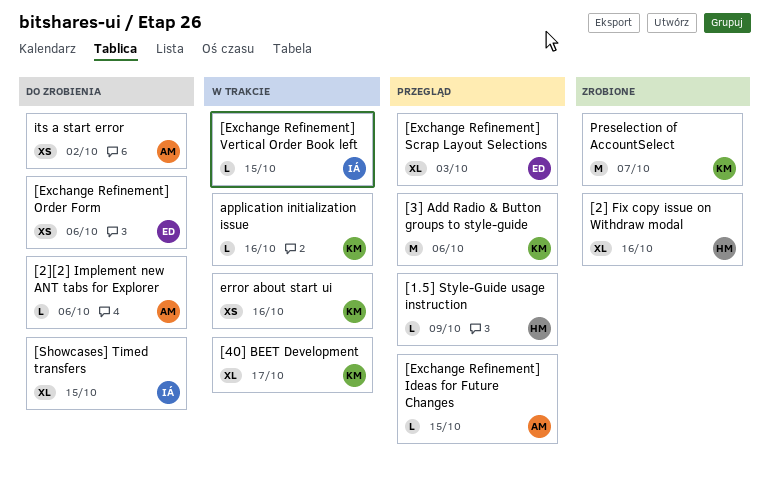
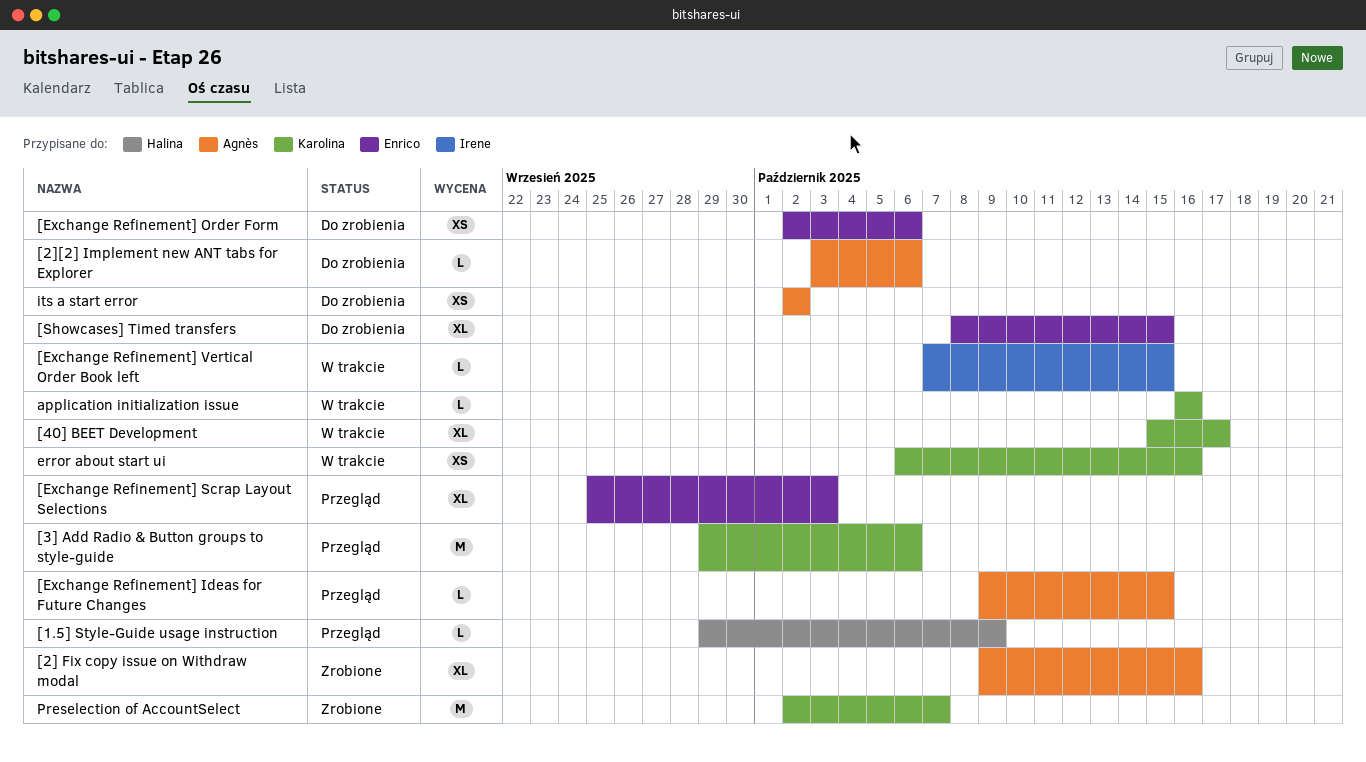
[2] Fix copy issue on Withdraw modal, owner: Halina -> Agnès
[Showcases] Timed transfers, owner: Irene -> Enrico

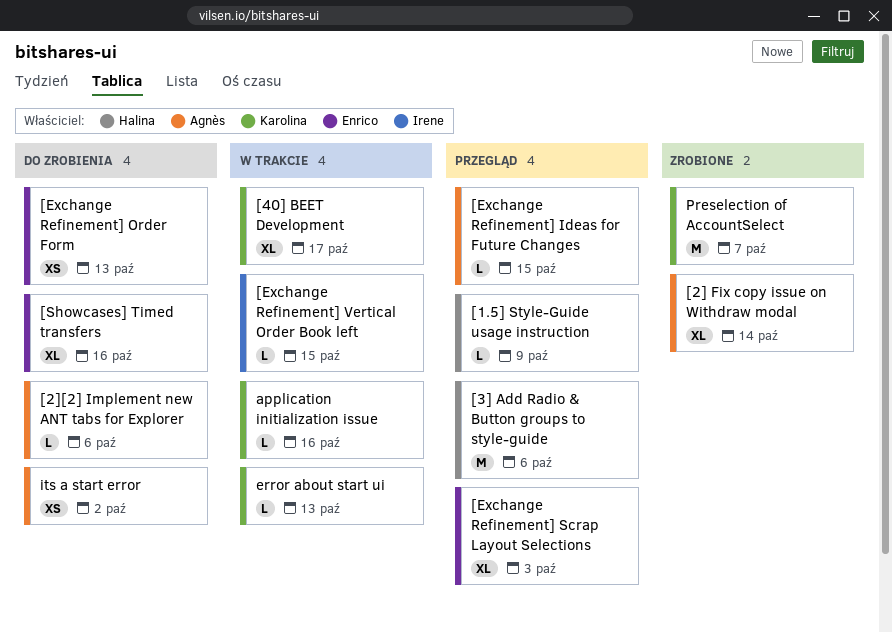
[2] Fix copy issue on Withdraw modal, due: Oct 16 -> Oct 14
[3] Add Radio & Button groups to style-guide, owner: Karolina -> Halina
[Exchange Refinement] Order Form, due: Oct 6 -> Oct 13
[Showcases] Timed transfers, due: Oct 15 -> Oct 16
error about start ui, estimate: XS -> L
error about start ui, due: Oct 16 -> Oct 13

